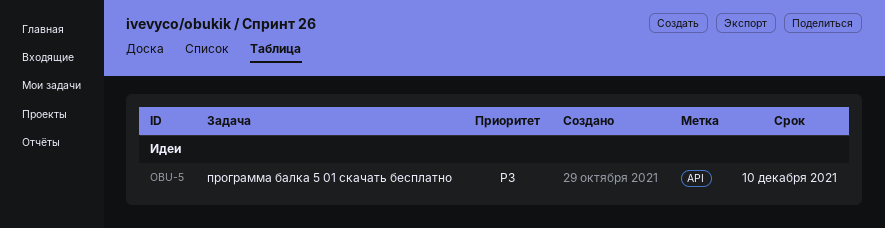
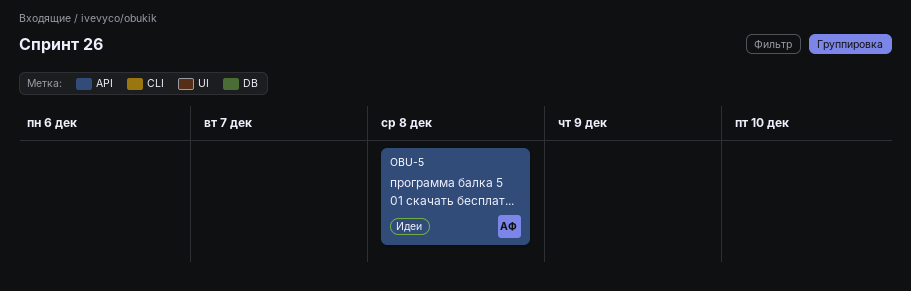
OBU-5, due: Dec 10 -> Dec 8

